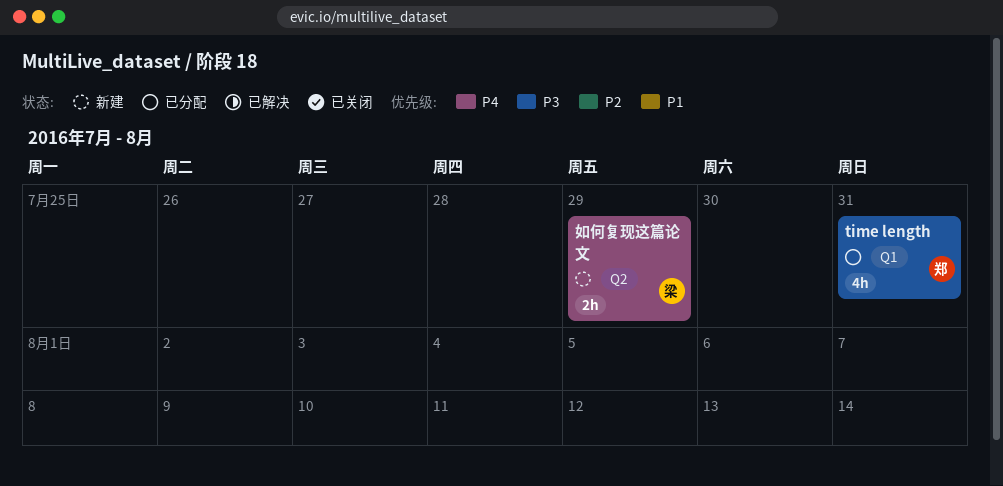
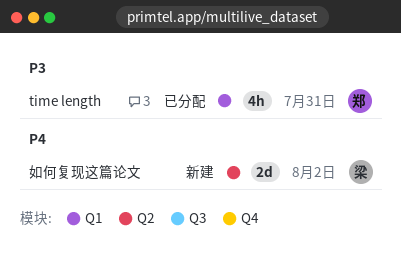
如何复现这篇论文, estimate: 2h -> 2d
如何复现这篇论文, due: Jul 29 -> Aug 2

